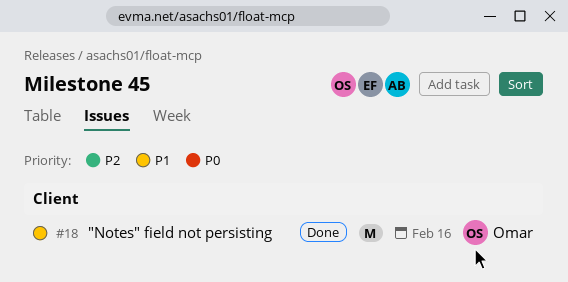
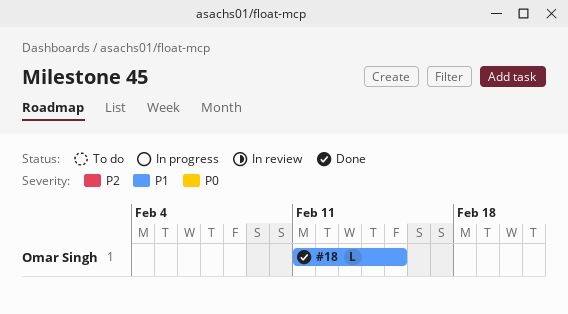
#18, estimate: M -> L
#18, due: Feb 16 -> Feb 15

